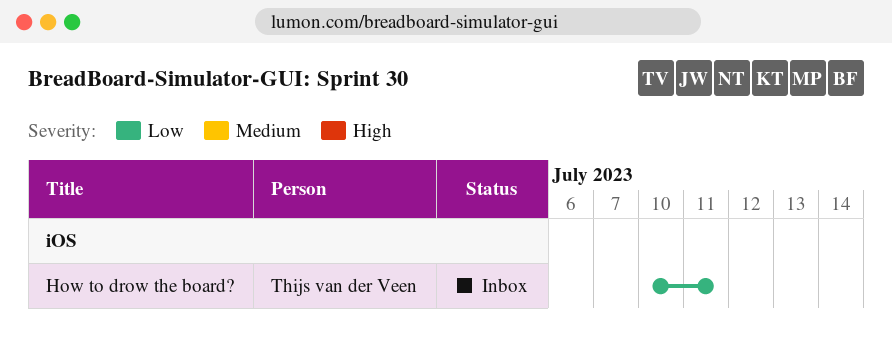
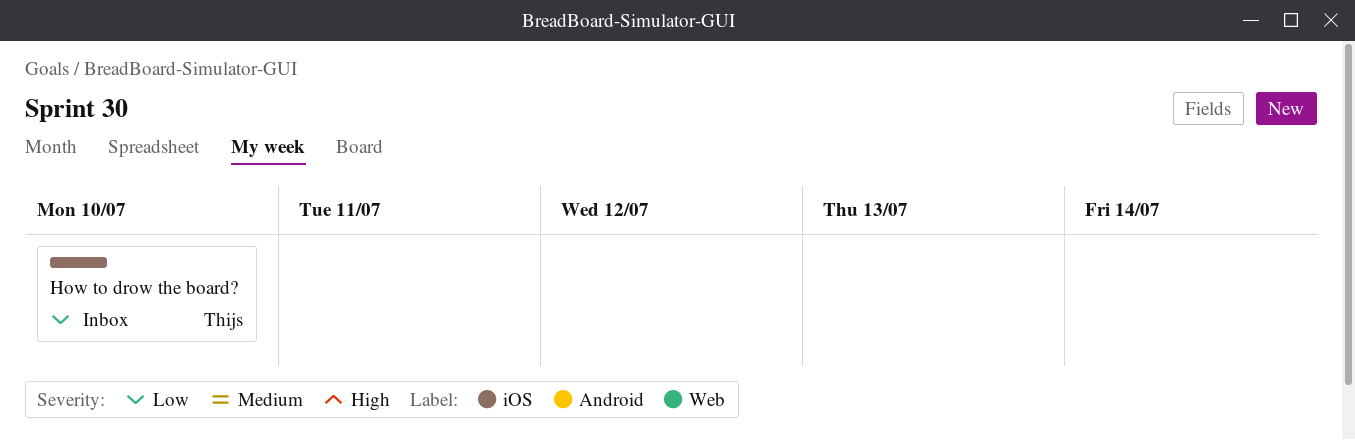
How to drow the board?, due: Jul 11 -> Jul 10

